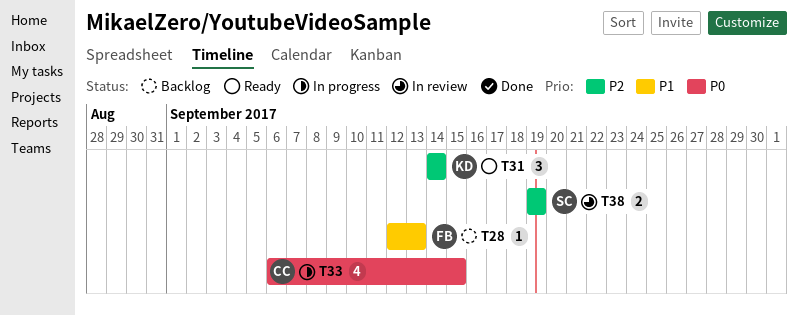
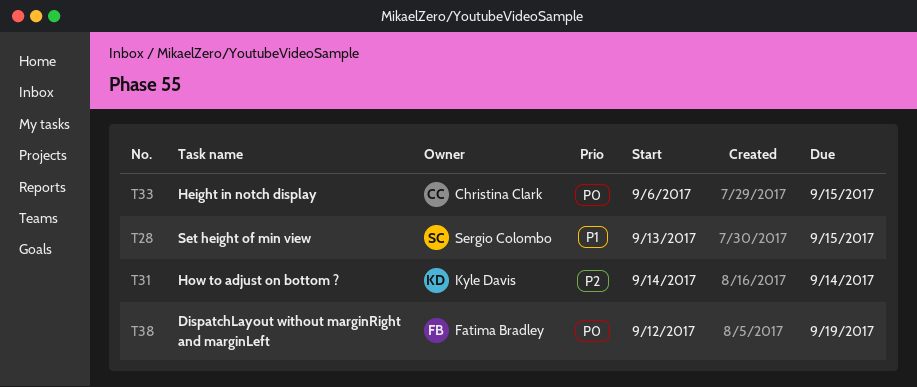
T28, owner: Fatima Bradley -> Sergio Colombo
T28, start: Sep 12 -> Sep 13
T28, due: Sep 13 -> Sep 15
T38, owner: Sergio Colombo -> Fatima Bradley
T38, priority: P2 -> P0
T38, start: Sep 19 -> Sep 12

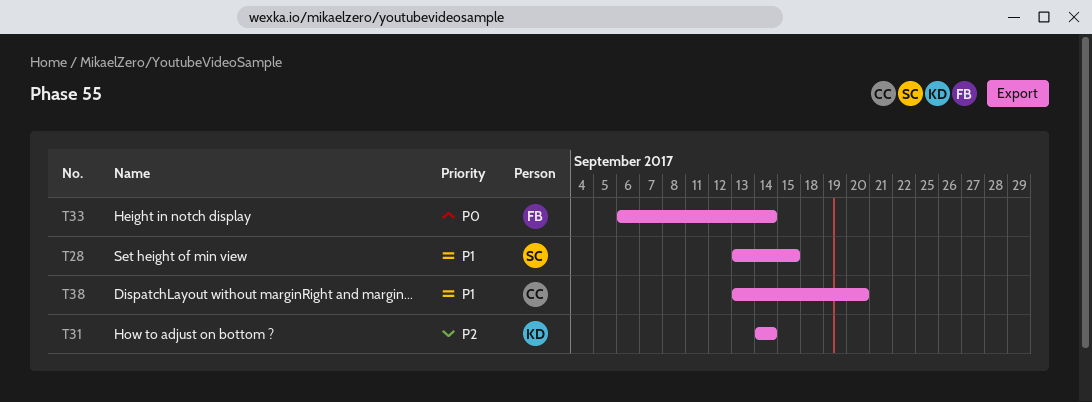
T33, owner: Christina Clark -> Fatima Bradley
T33, due: Sep 15 -> Sep 14
T38, owner: Fatima Bradley -> Christina Clark
T38, priority: P0 -> P1
T38, start: Sep 12 -> Sep 13
T38, due: Sep 19 -> Sep 20

